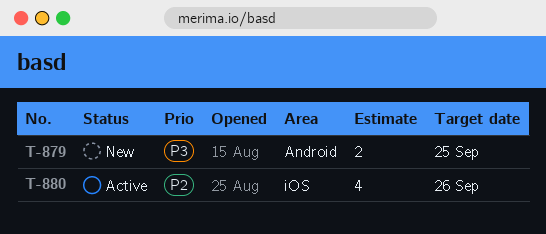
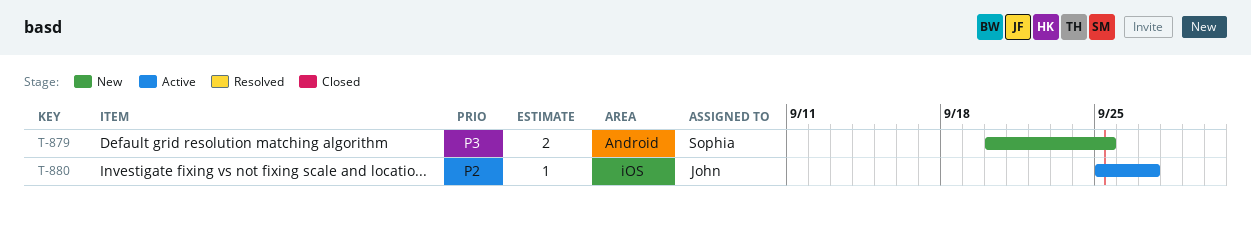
T-880, estimate: 4 -> 1
T-880, due: Sep 26 -> Sep 27

